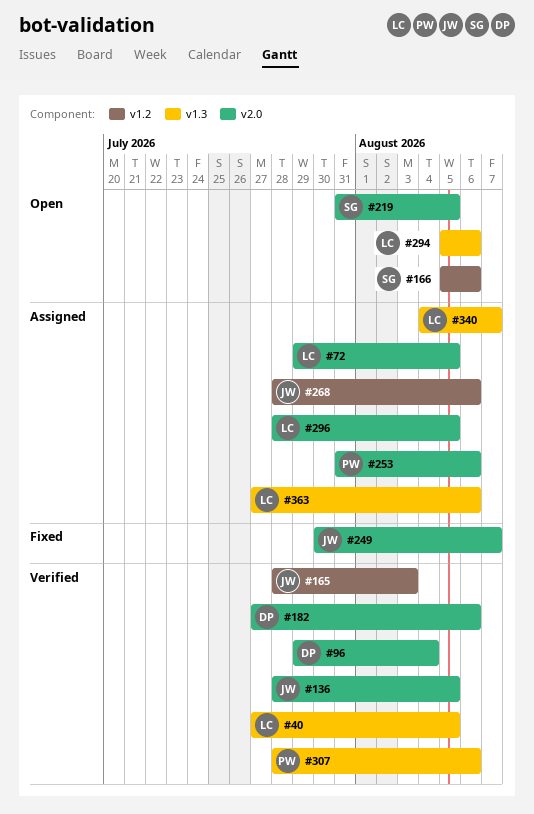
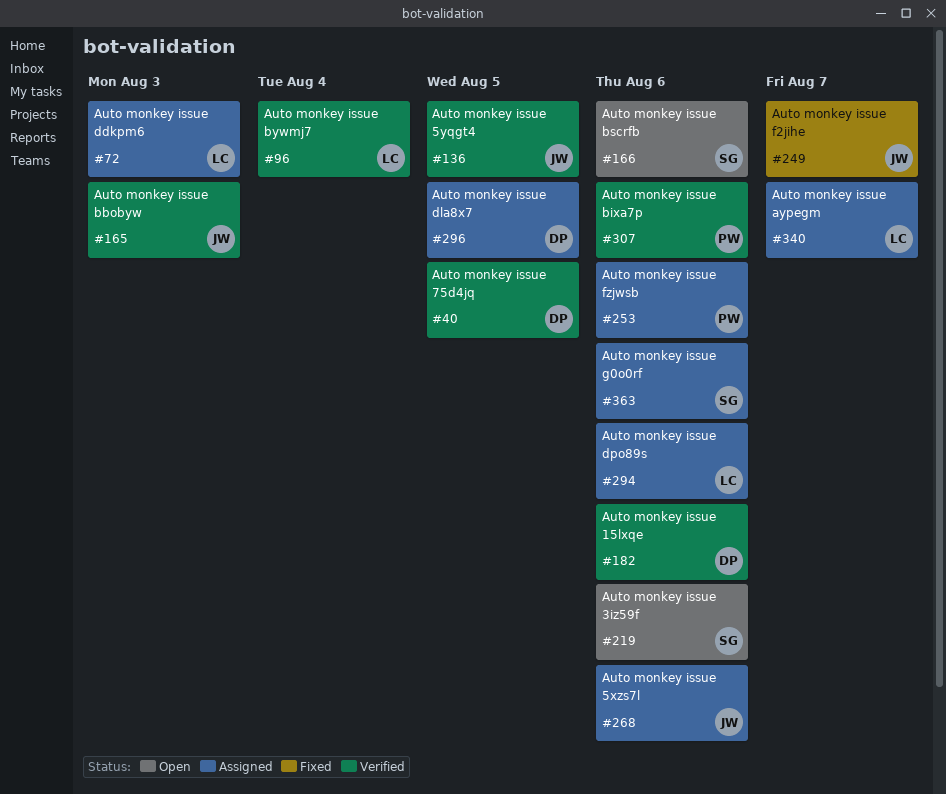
#40, owner: LC -> DP
#72, due: Aug 5 -> Aug 3
#96, owner: DP -> LC
#219, due: Aug 5 -> Aug 6
#294, status: Open -> Assigned
#296, owner: LC -> DP
#363, owner: LC -> SG

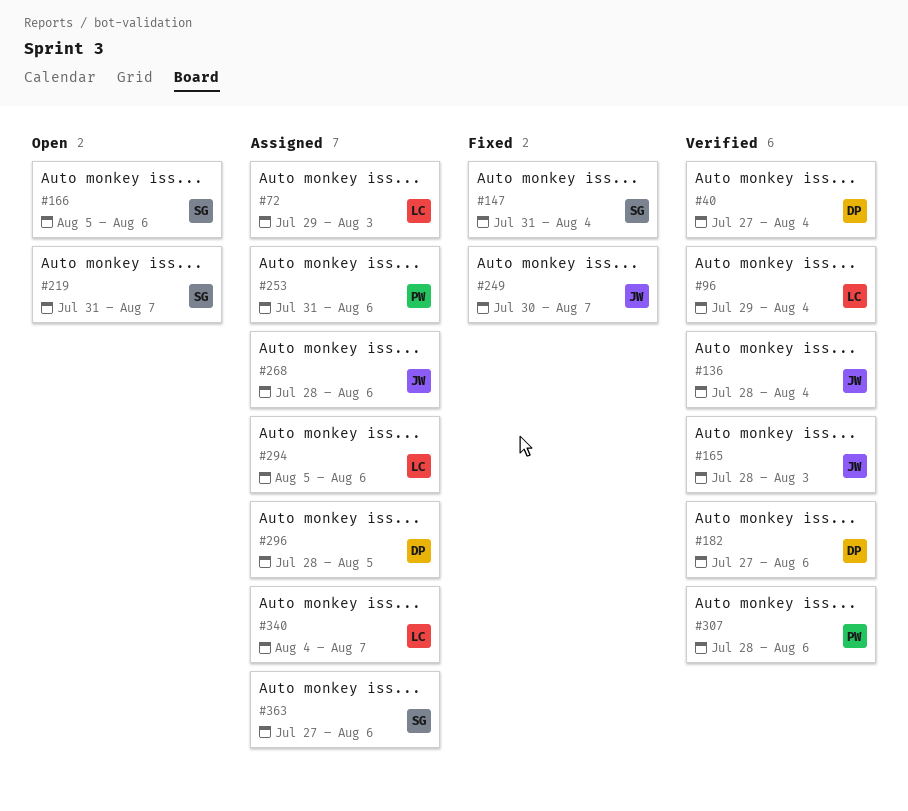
#40, due: Aug 5 -> Aug 4
#136, due: Aug 5 -> Aug 4
#147: none -> present
#219, due: Aug 6 -> Aug 7

